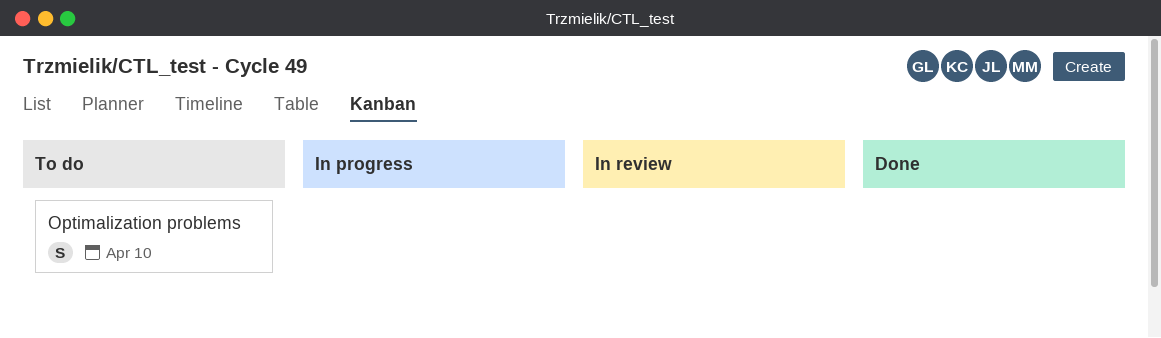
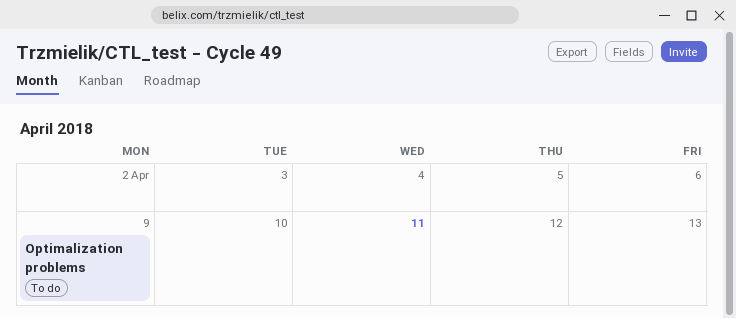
Optimalization problems, due: Apr 10 -> Apr 9

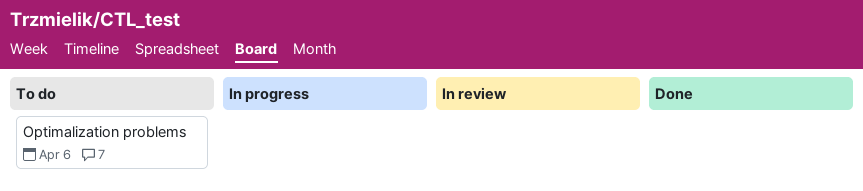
Optimalization problems, due: Apr 9 -> Apr 6

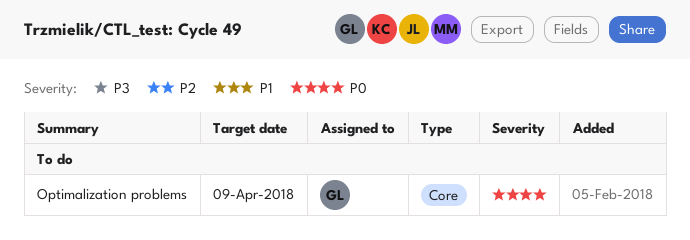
Optimalization problems, due: Apr 6 -> Apr 9

